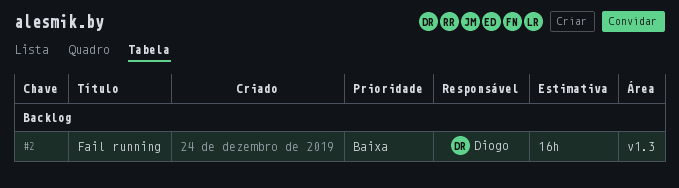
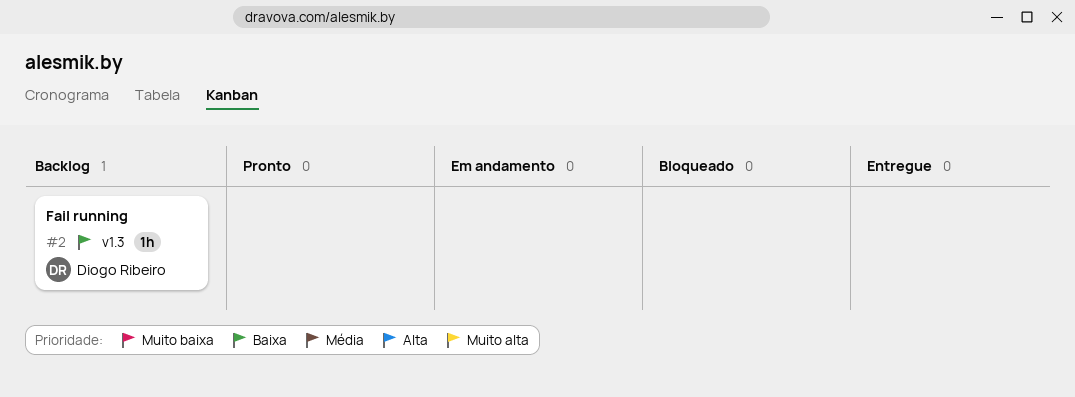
#2, estimate: 16h -> 1h

